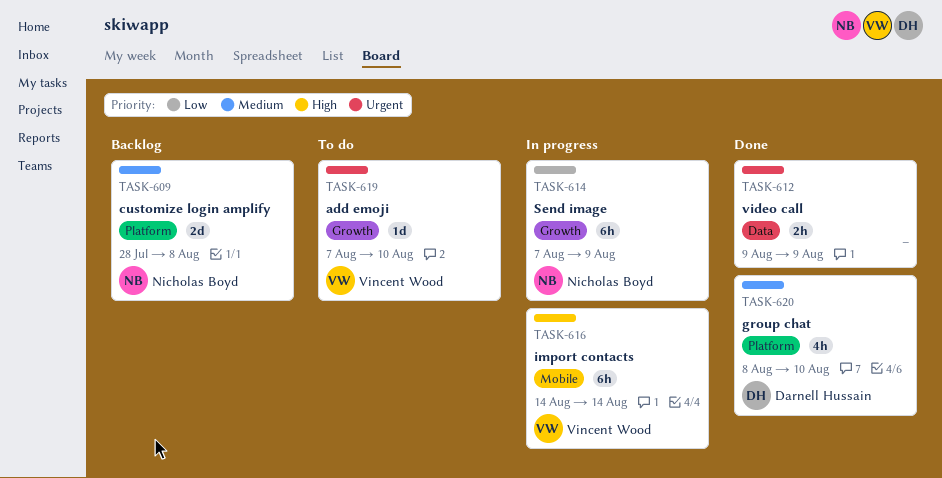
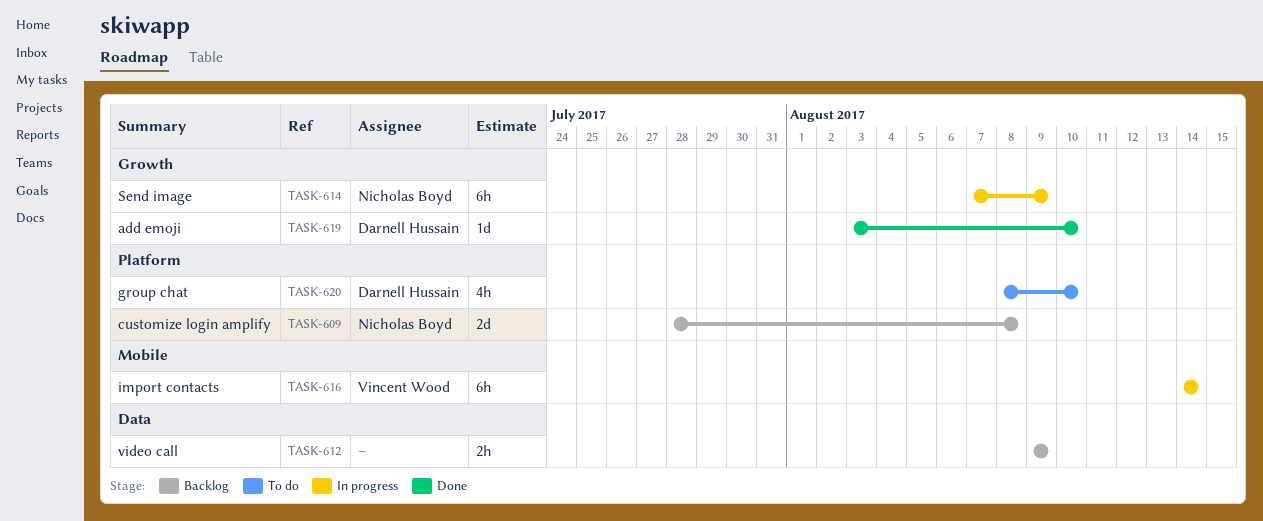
TASK-612, status: Done -> Backlog
TASK-619, status: To do -> Done
TASK-619, owner: Vincent Wood -> Darnell Hussain
TASK-619, start: Aug 7 -> Aug 3
TASK-620, status: Done -> To do

